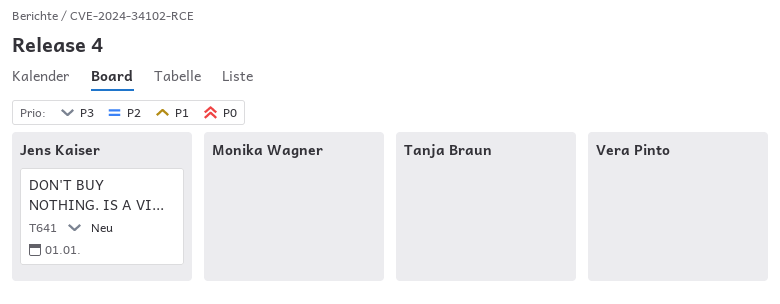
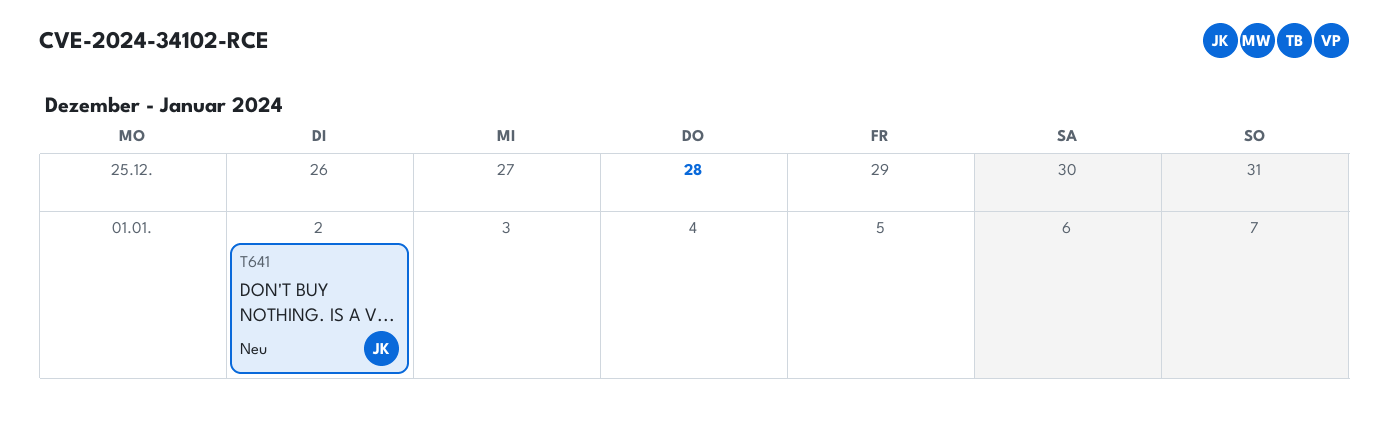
T641, due: Jan 1 -> Jan 2

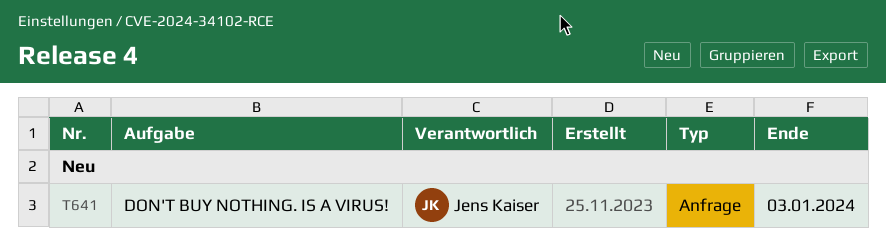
T641, due: Jan 2 -> Jan 3

